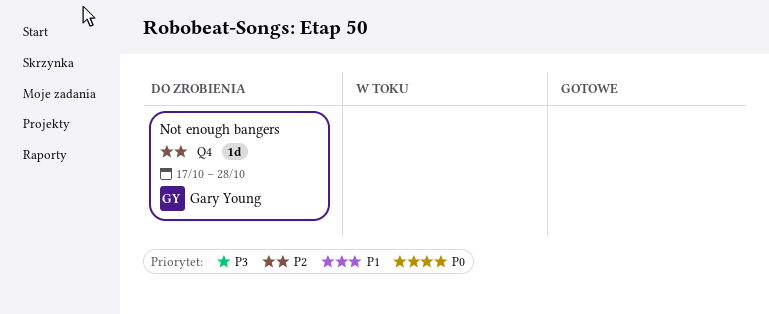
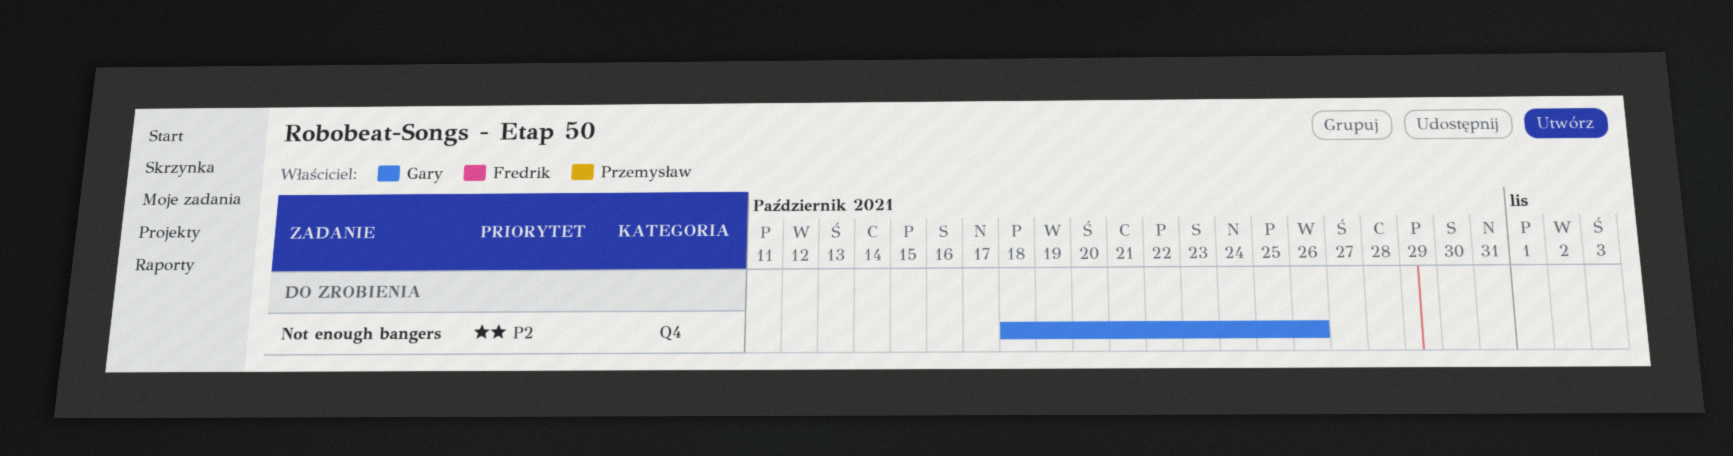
Not enough bangers, start: Oct 17 -> Oct 18
Not enough bangers, due: Oct 28 -> Oct 26

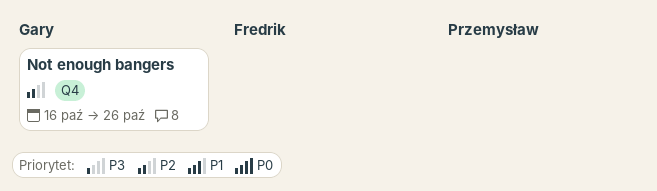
Not enough bangers, start: Oct 18 -> Oct 16

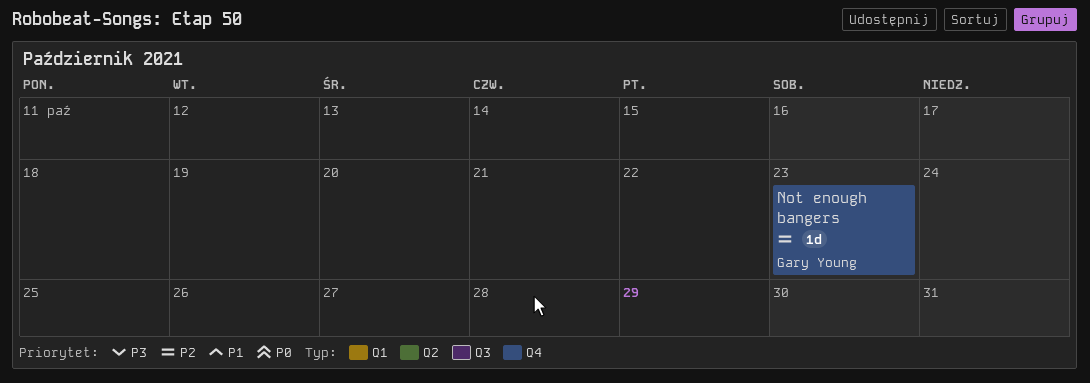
Not enough bangers, due: Oct 26 -> Oct 23

